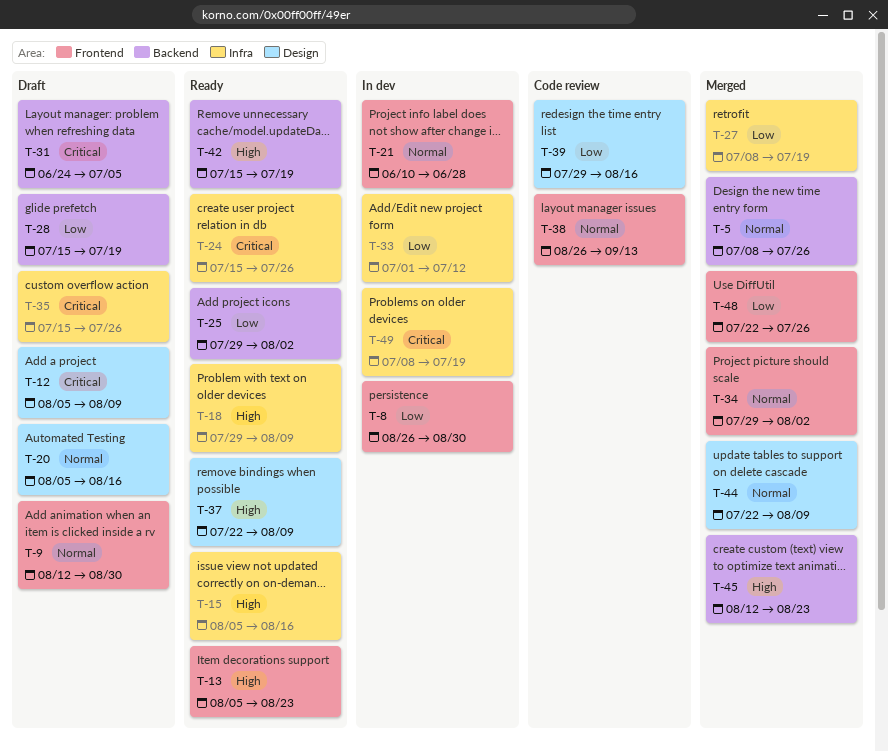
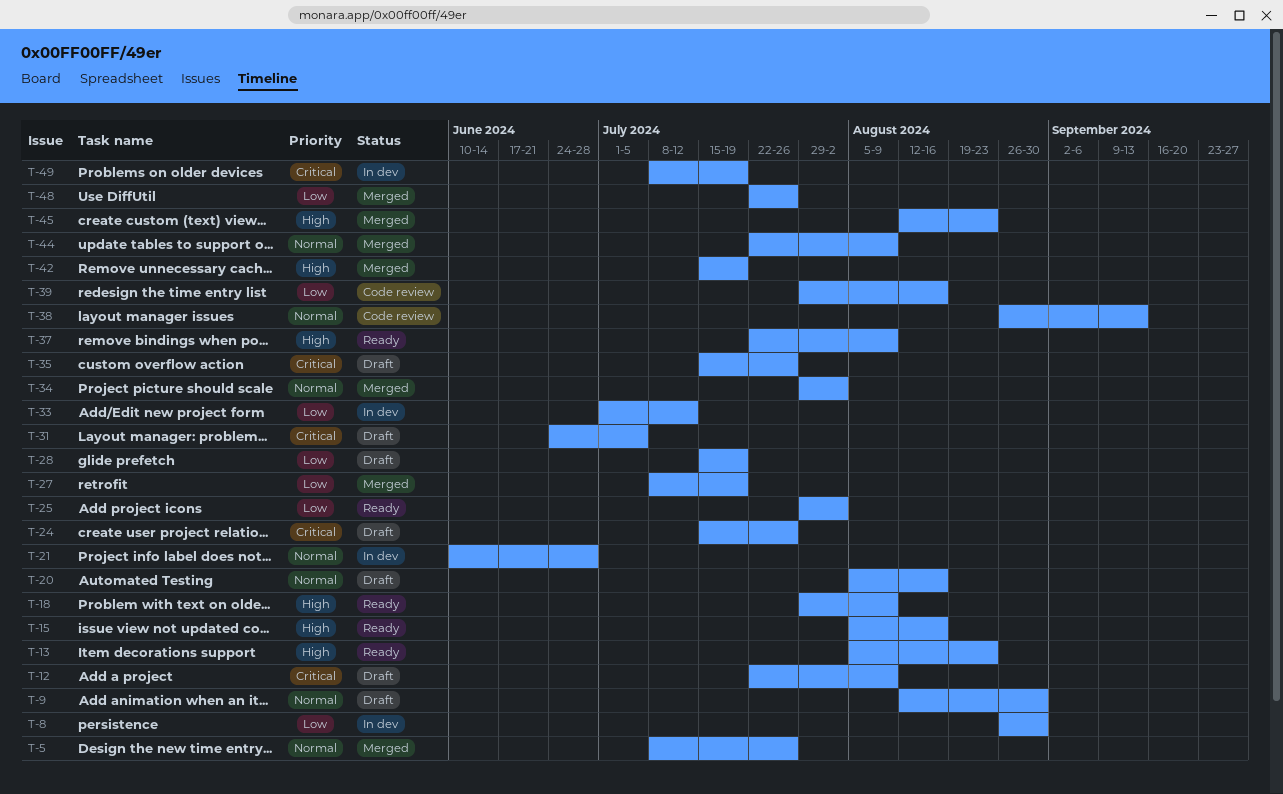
T-12, start: Aug 5 -> Jul 22
T-24, status: Ready -> Draft
T-42, status: Ready -> Merged

